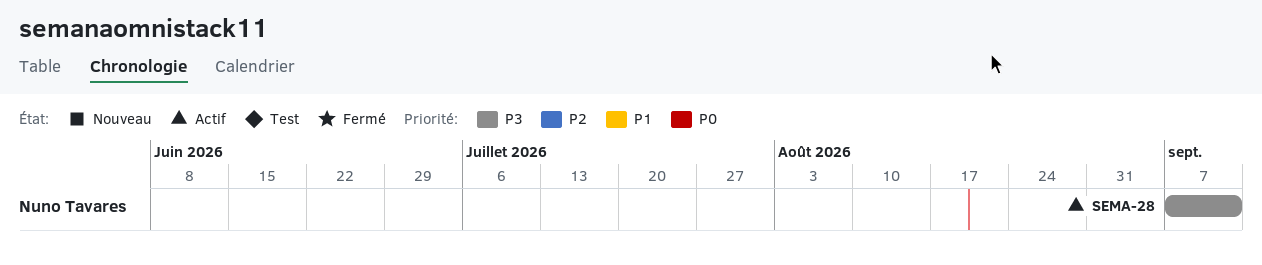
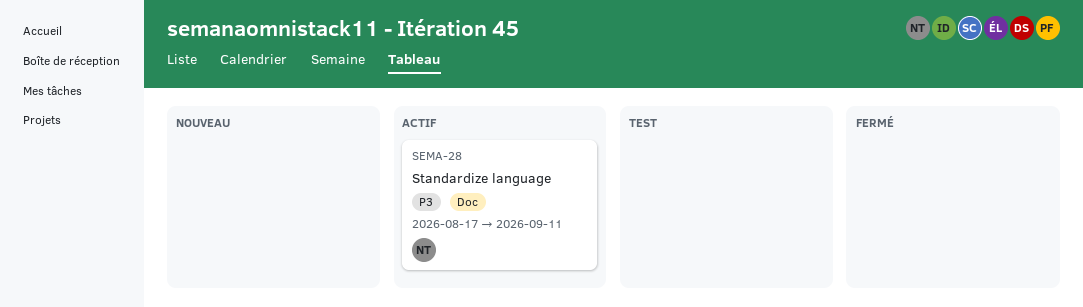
SEMA-28, start: Sep 7 -> Aug 17

